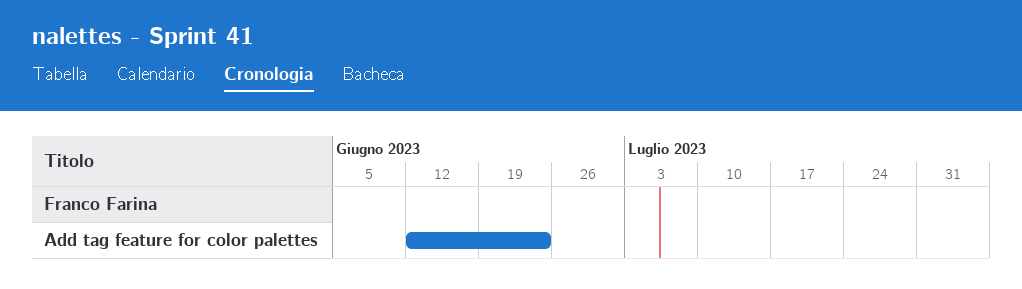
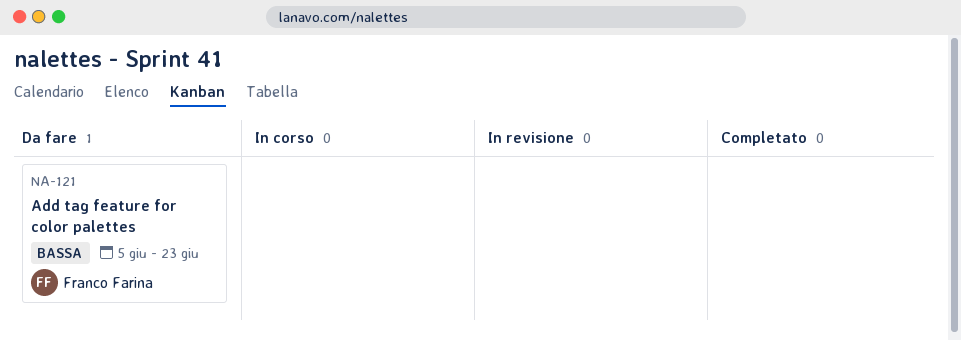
Add tag feature for color palettes, start: Jun 12 -> Jun 5

